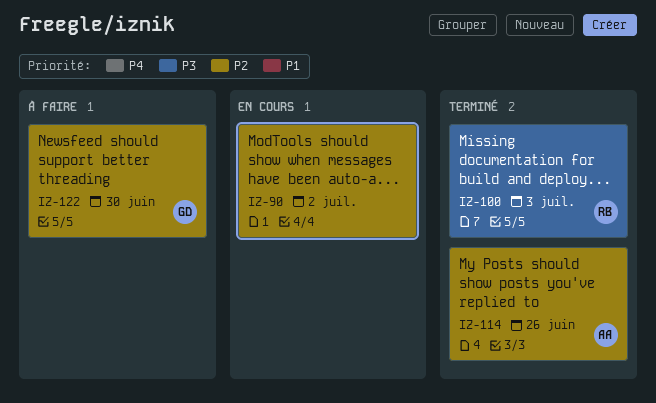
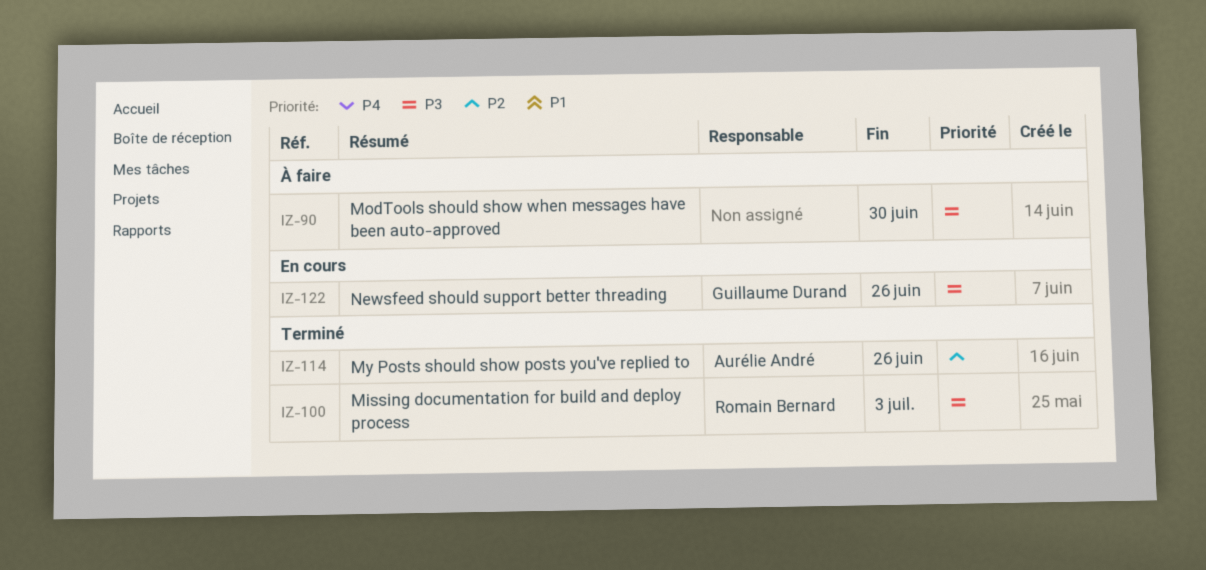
IZ-90, status: En cours -> À faire
IZ-90, priority: P2 -> P3
IZ-90, due: Jul 2 -> Jun 30
IZ-122, status: À faire -> En cours
IZ-122, priority: P2 -> P3
IZ-122, due: Jun 30 -> Jun 26

